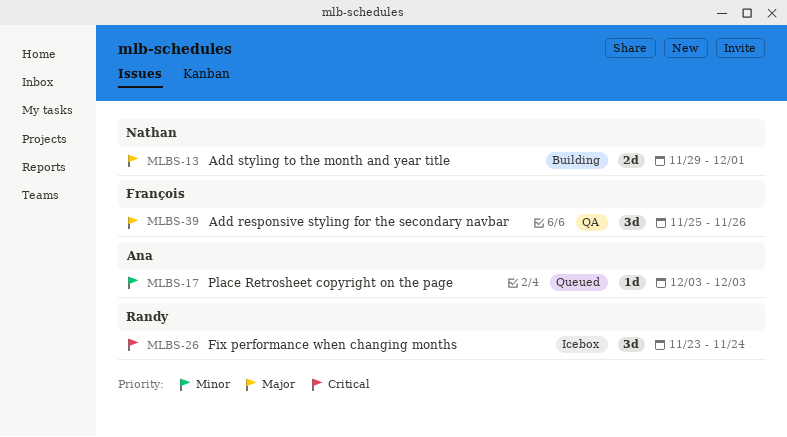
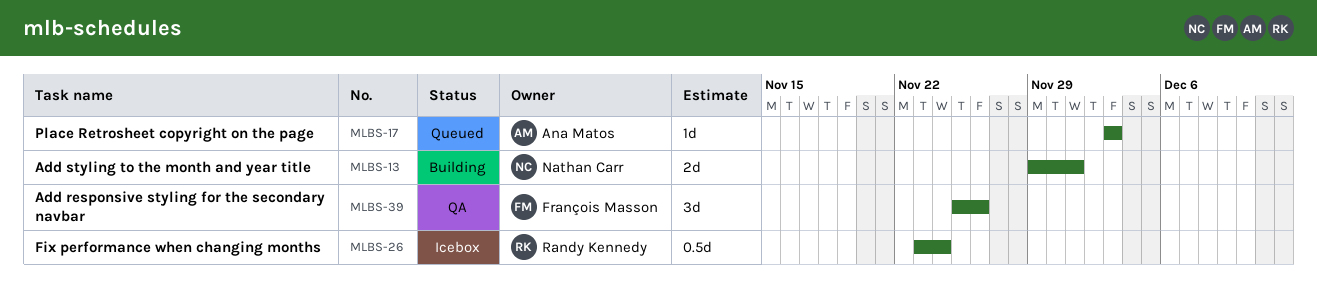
MLBS-26, estimate: 3d -> 0.5d

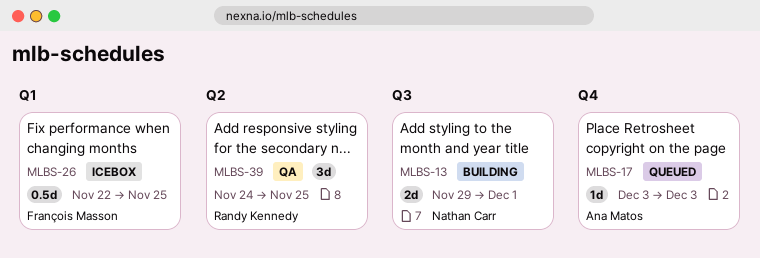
MLBS-26, owner: Randy Kennedy -> François Masson
MLBS-26, start: Nov 23 -> Nov 22
MLBS-26, due: Nov 24 -> Nov 25
MLBS-39, owner: François Masson -> Randy Kennedy
MLBS-39, start: Nov 25 -> Nov 24
MLBS-39, due: Nov 26 -> Nov 25

